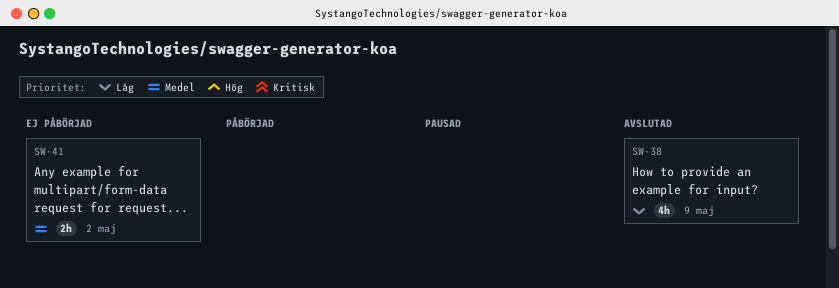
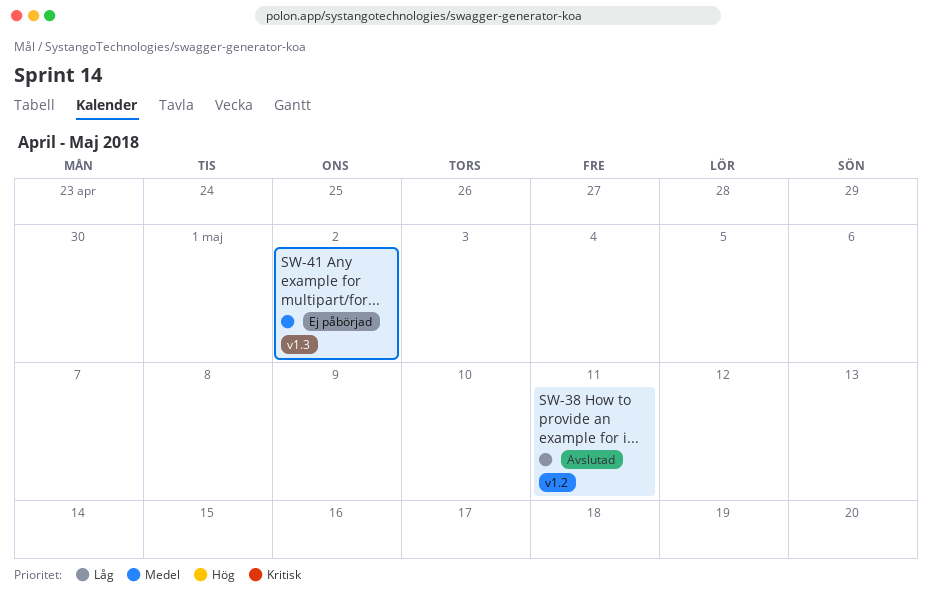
SW-38, due: May 9 -> May 11

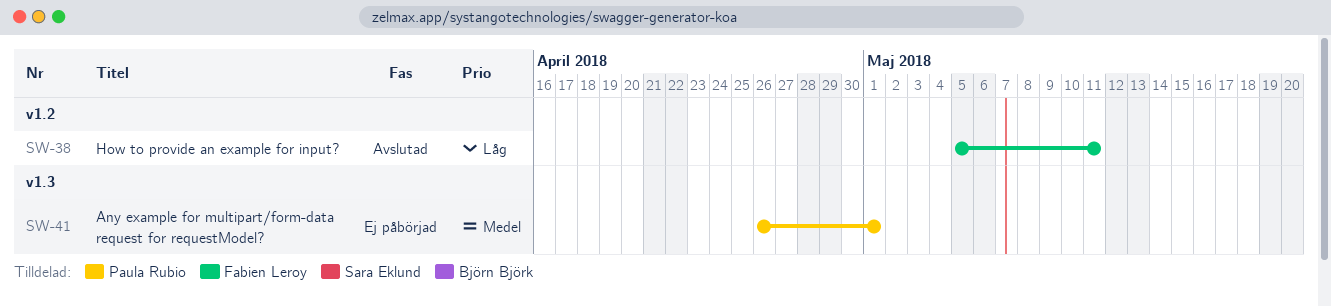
SW-41, due: May 2 -> May 1

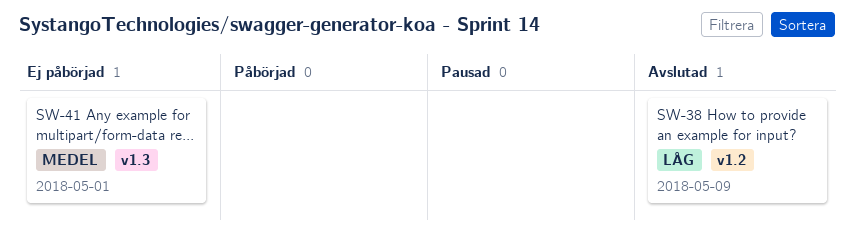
SW-38, due: May 11 -> May 9

